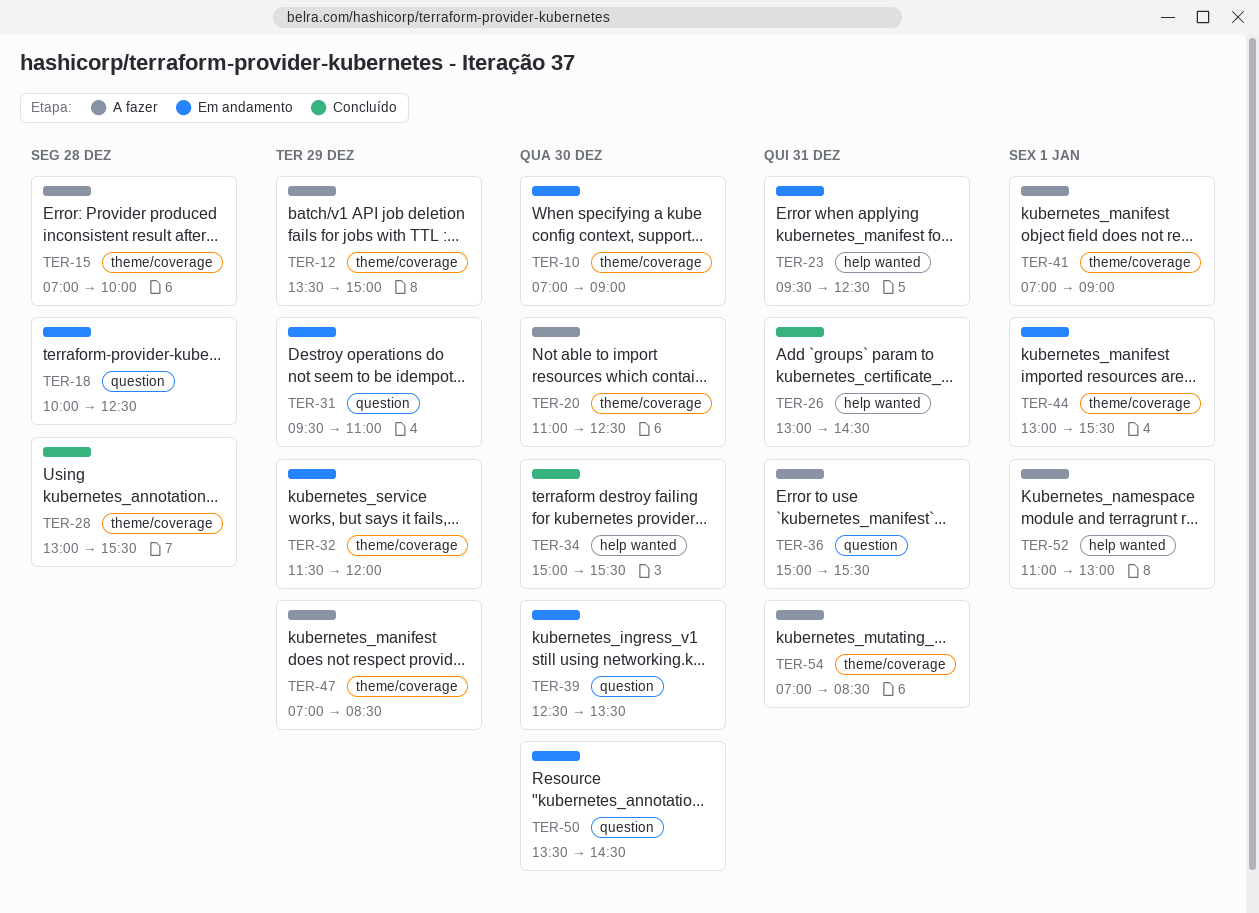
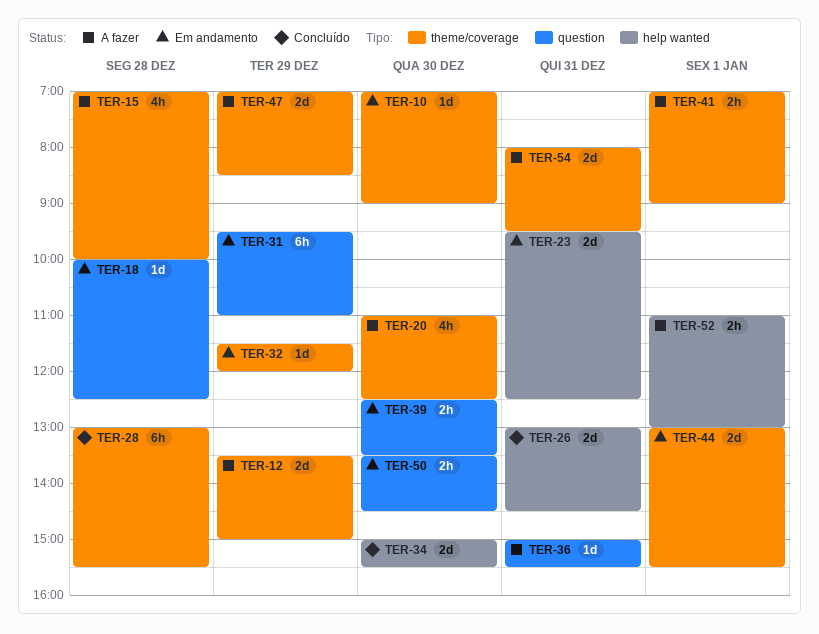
TER-54, begins: 07:00 -> 08:00
TER-54, ends: 08:30 -> 09:30

